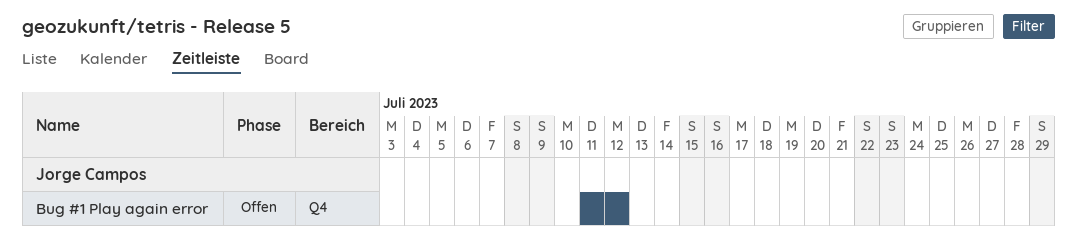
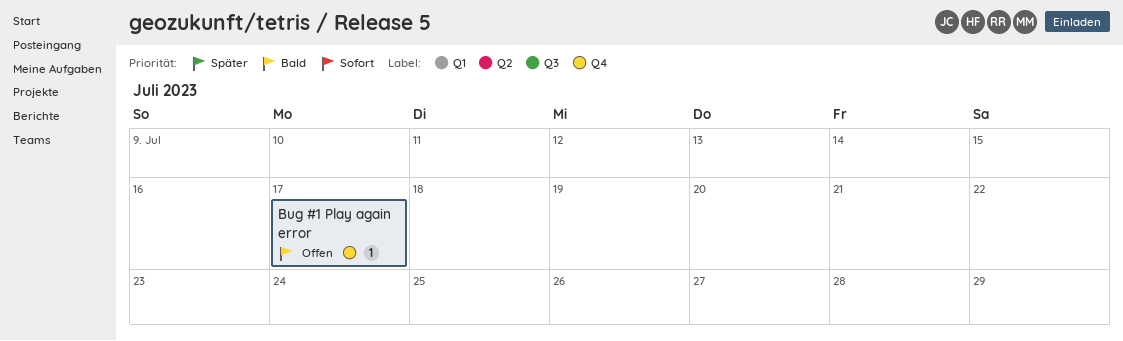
Bug #1 Play again error, due: Jul 12 -> Jul 17

